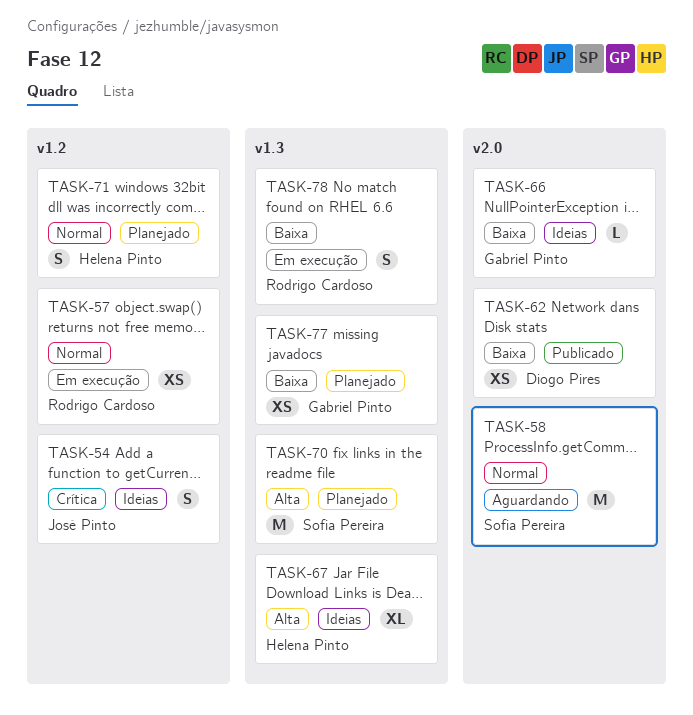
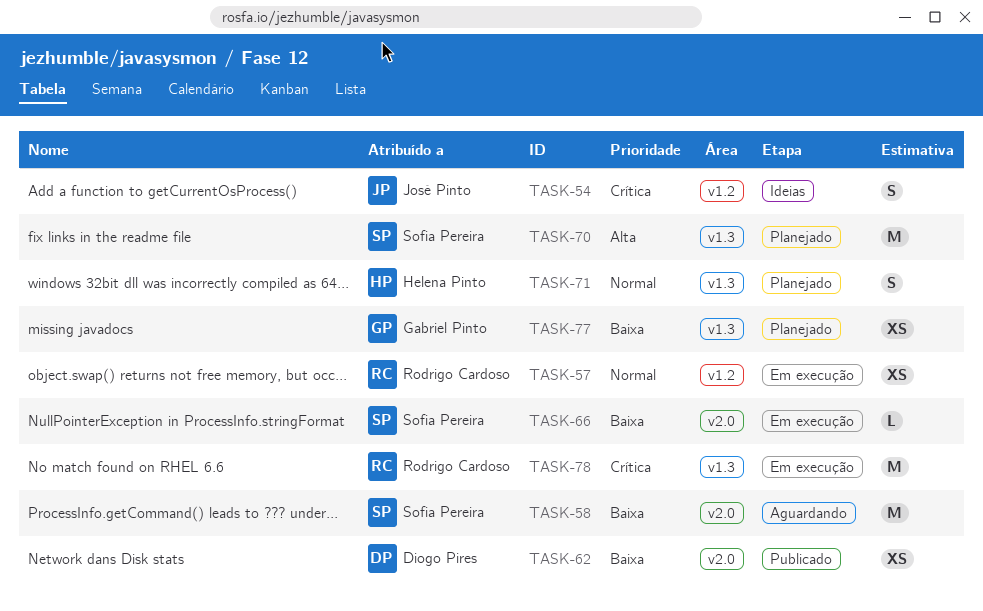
TASK-58, priority: Normal -> Baixa
TASK-66, status: Ideias -> Em execução
TASK-66, owner: Gabriel Pinto -> Sofia Pereira
TASK-67: present -> none
TASK-71, label: v1.2 -> v1.3
TASK-78, priority: Baixa -> Crítica
TASK-78, estimate: S -> M

